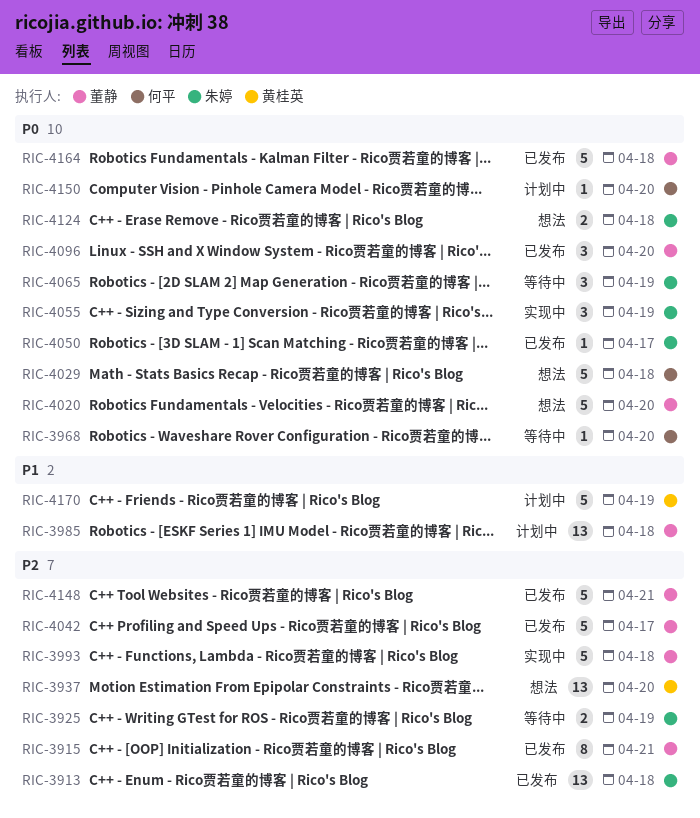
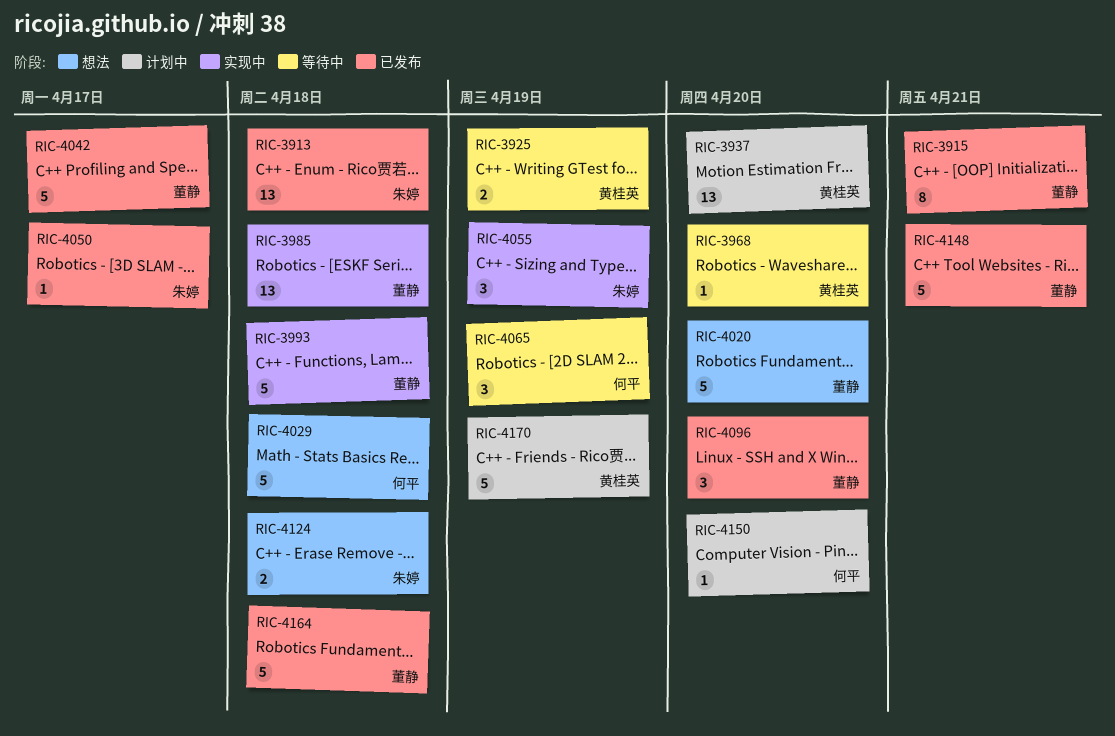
RIC-3925, owner: 朱婷 -> 黄桂英
RIC-3937, status: 想法 -> 计划中
RIC-3968, owner: 何平 -> 黄桂英
RIC-3985, status: 计划中 -> 实现中
RIC-4065, owner: 朱婷 -> 何平

